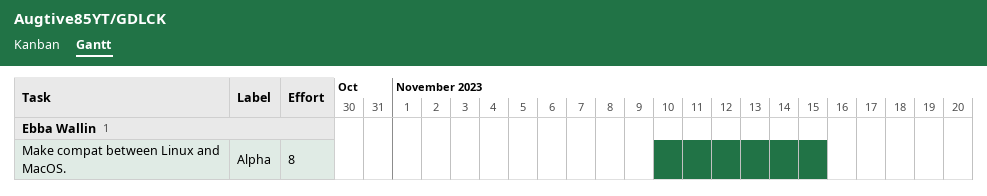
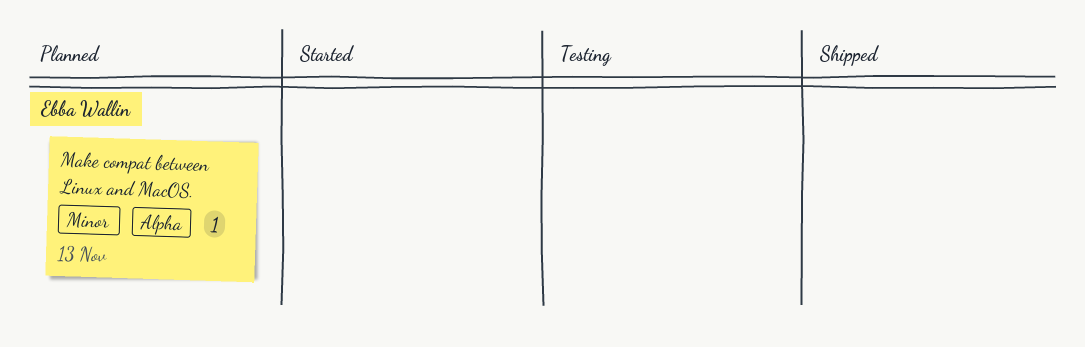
Make compat between Linux and MacOS., estimate: 8 -> 1
Make compat between Linux and MacOS., due: Nov 15 -> Nov 13

